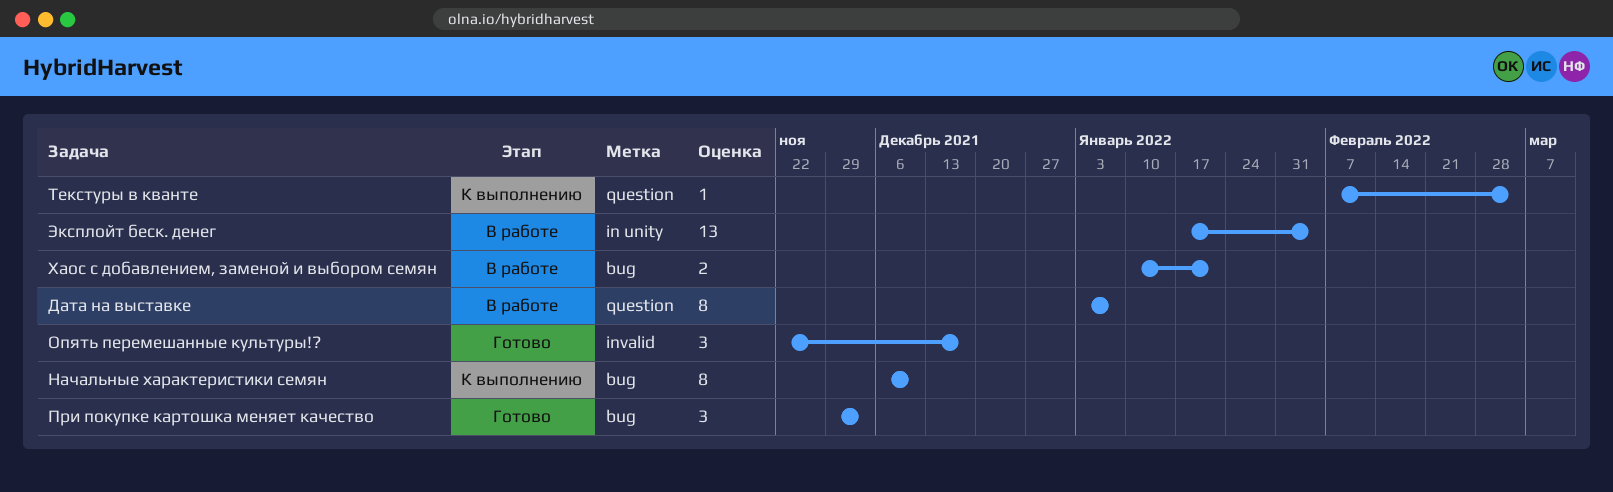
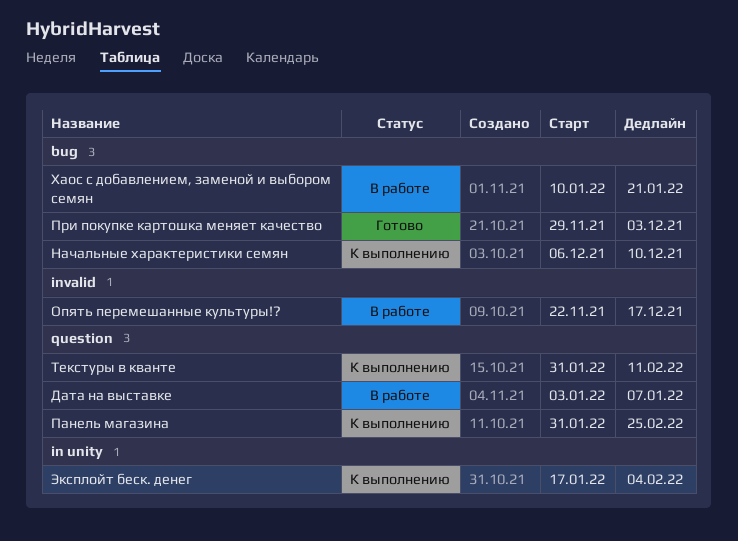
Опять перемешанные культуры!?, status: Готово -> В работе
Панель магазина: none -> present
Текстуры в кванте, start: Feb 7 -> Jan 31
Текстуры в кванте, due: Mar 4 -> Feb 11
Эксплойт беск. денег, status: В работе -> К выполнению

